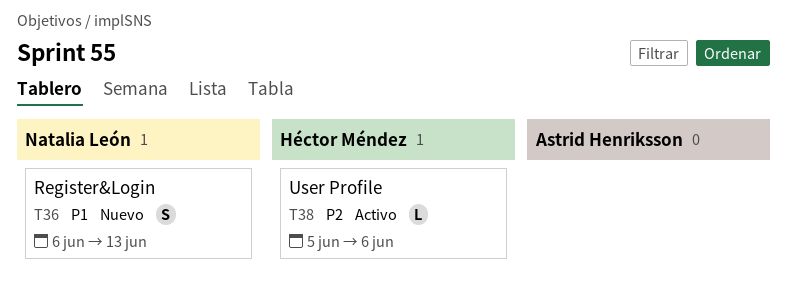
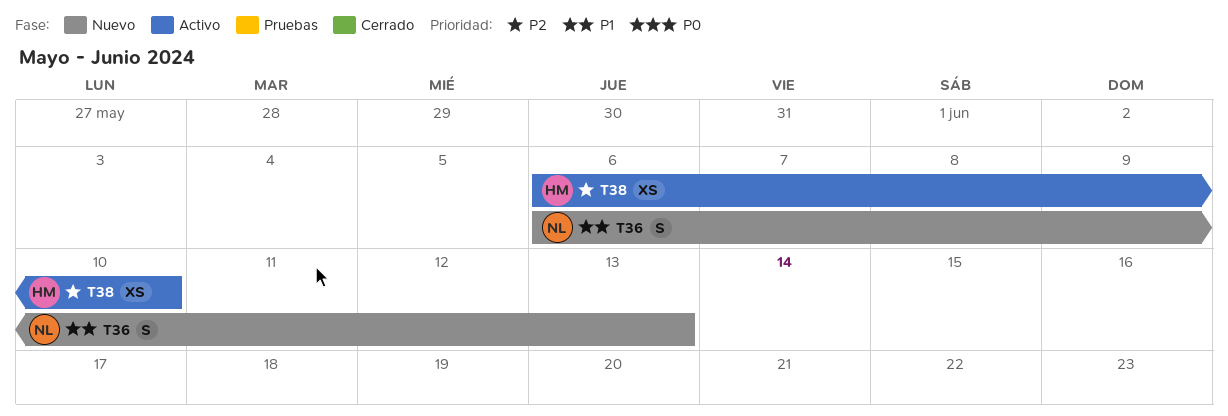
T38, estimate: L -> XS
T38, start: Jun 5 -> Jun 6
T38, due: Jun 6 -> Jun 10

